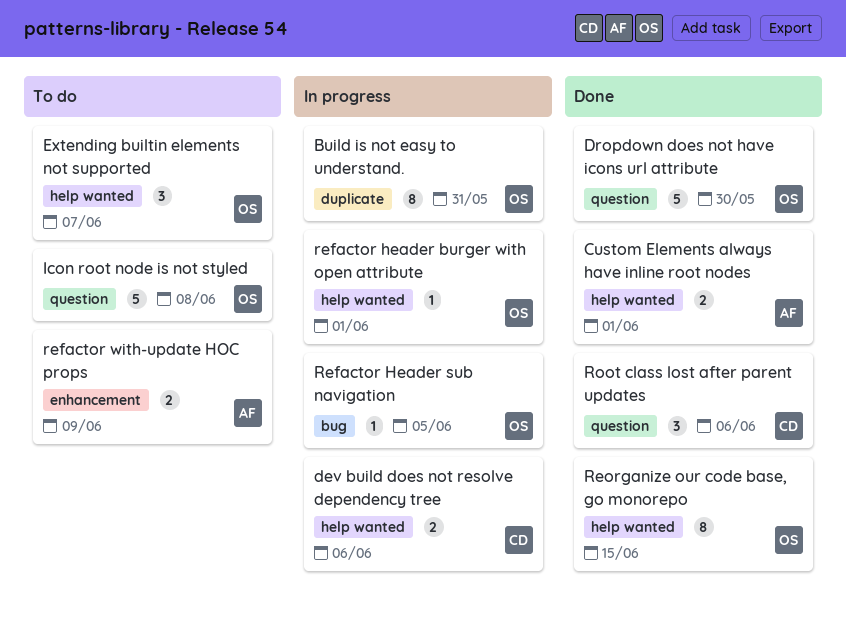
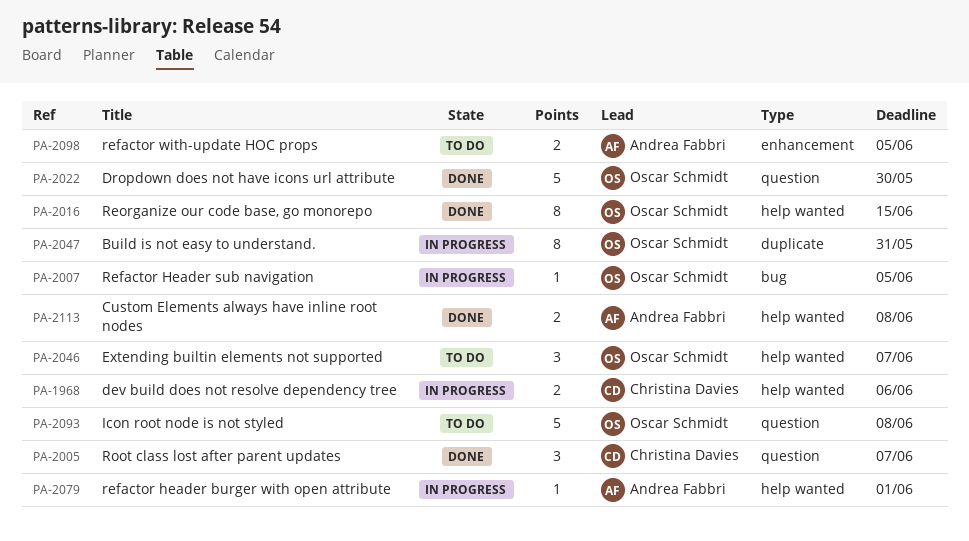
Custom Elements always have inline root nodes, due: Jun 1 -> Jun 8
refactor header burger with open attribute, owner: Oscar Schmidt -> Andrea Fabbri
refactor with-update HOC props, due: Jun 9 -> Jun 5
Root class lost after parent updates, due: Jun 6 -> Jun 7

